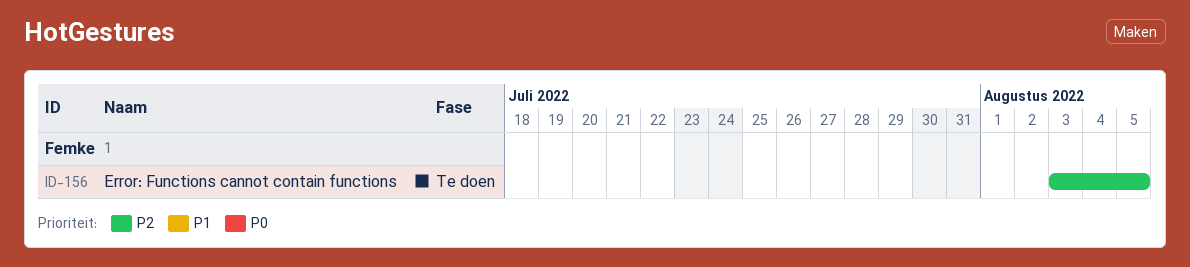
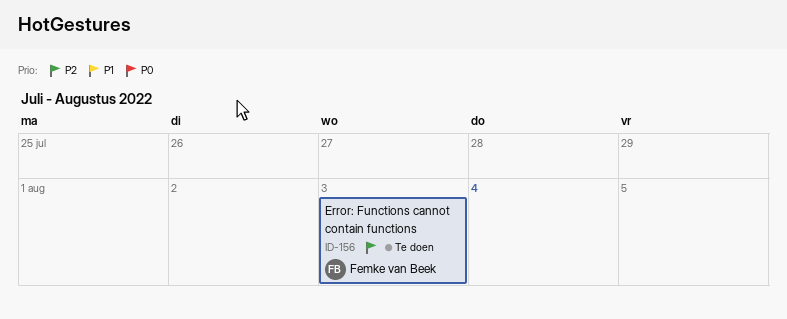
ID-156, due: Aug 5 -> Aug 3

